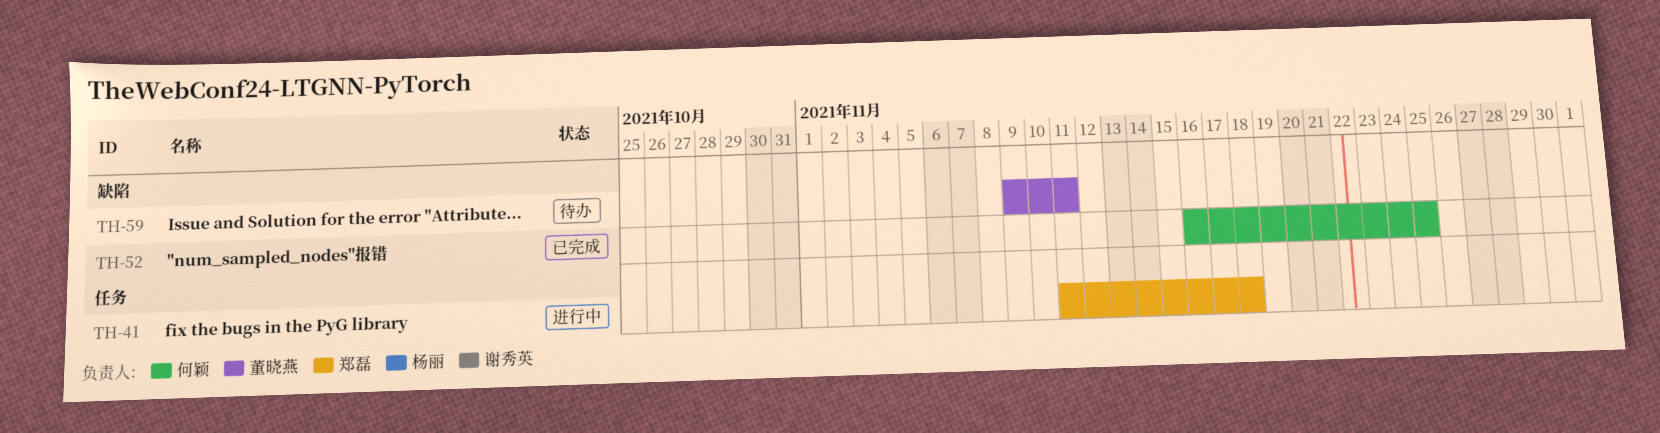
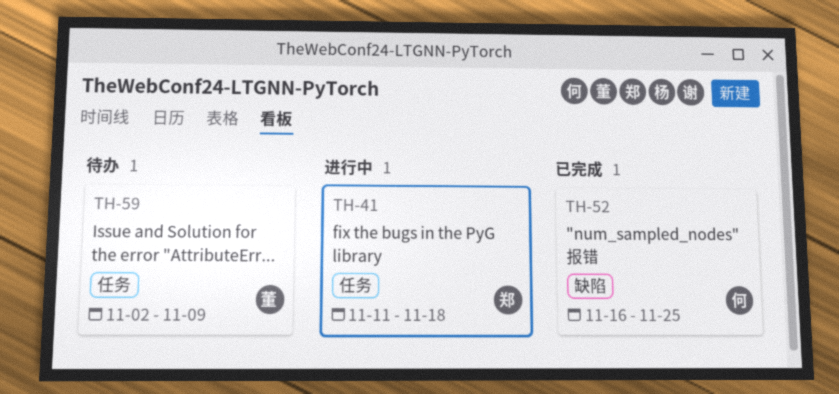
TH-59, label: 缺陷 -> 任务
TH-59, start: Nov 9 -> Nov 2
TH-59, due: Nov 11 -> Nov 9

